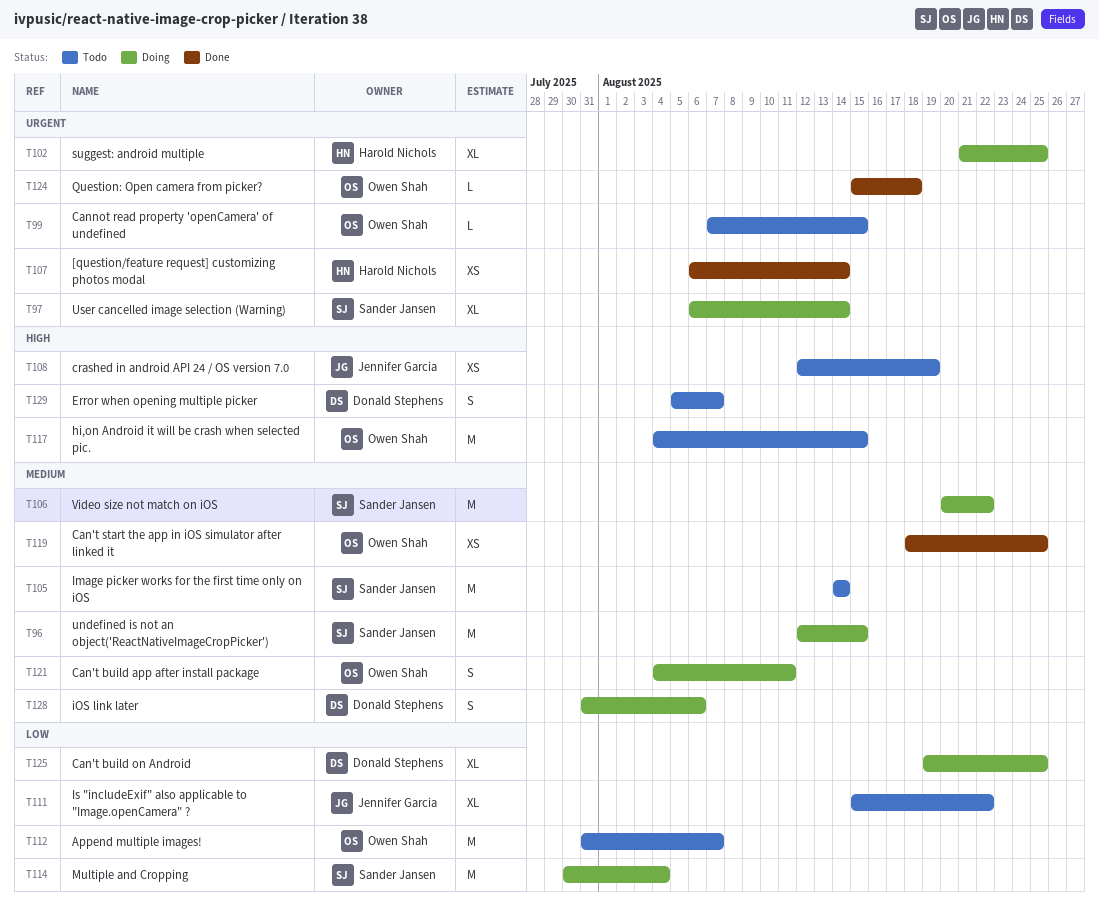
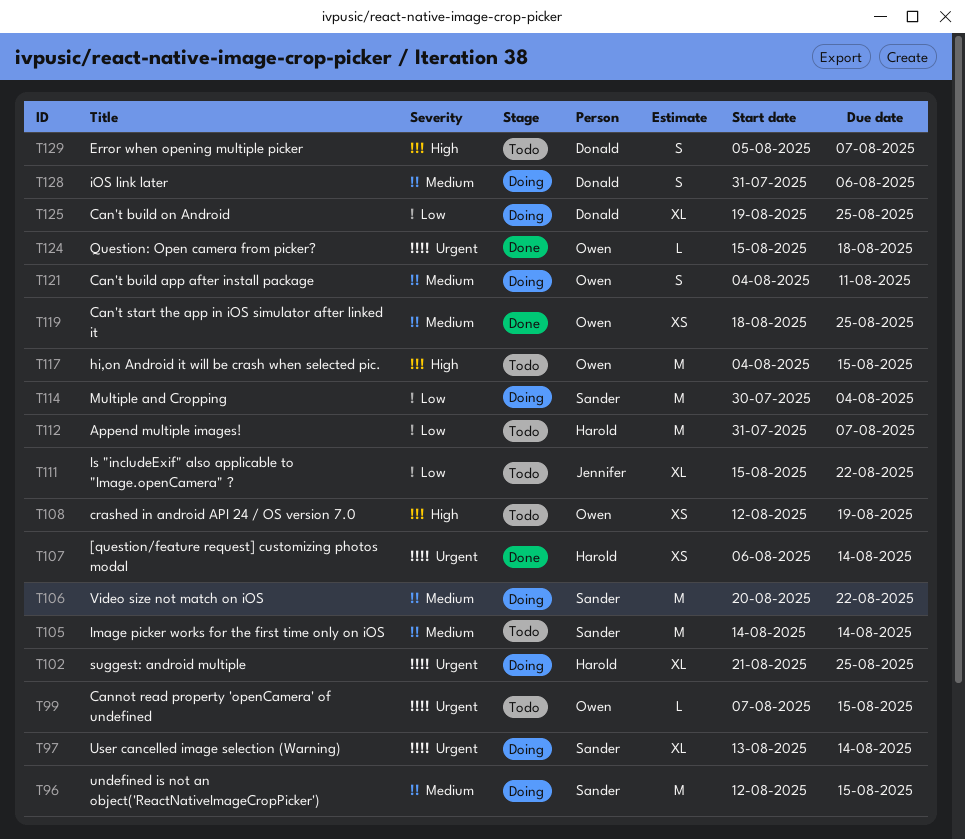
T97, start: Aug 6 -> Aug 13
T108, owner: Jennifer Garcia -> Owen Shah
T112, owner: Owen Shah -> Harold Nichols

